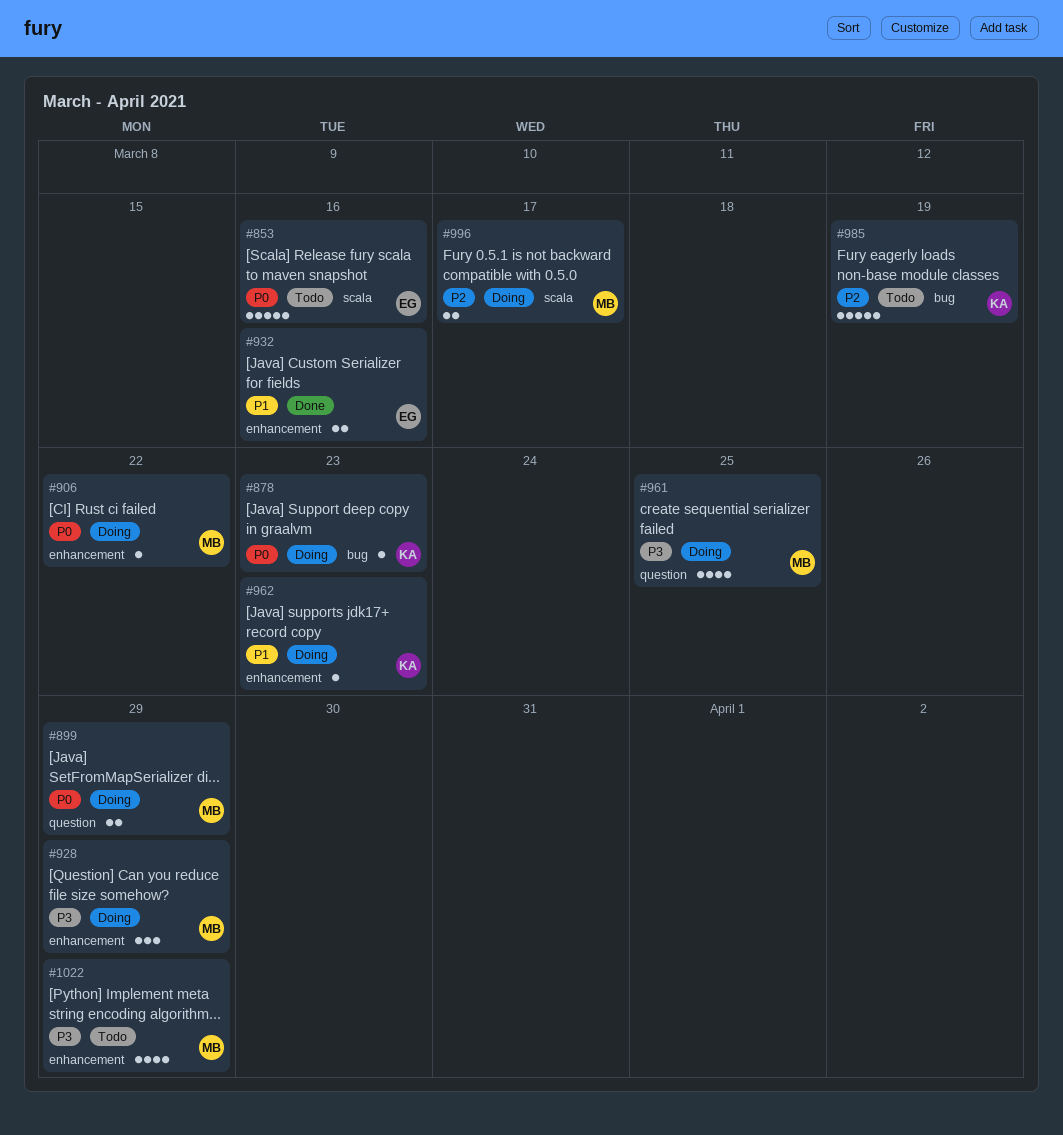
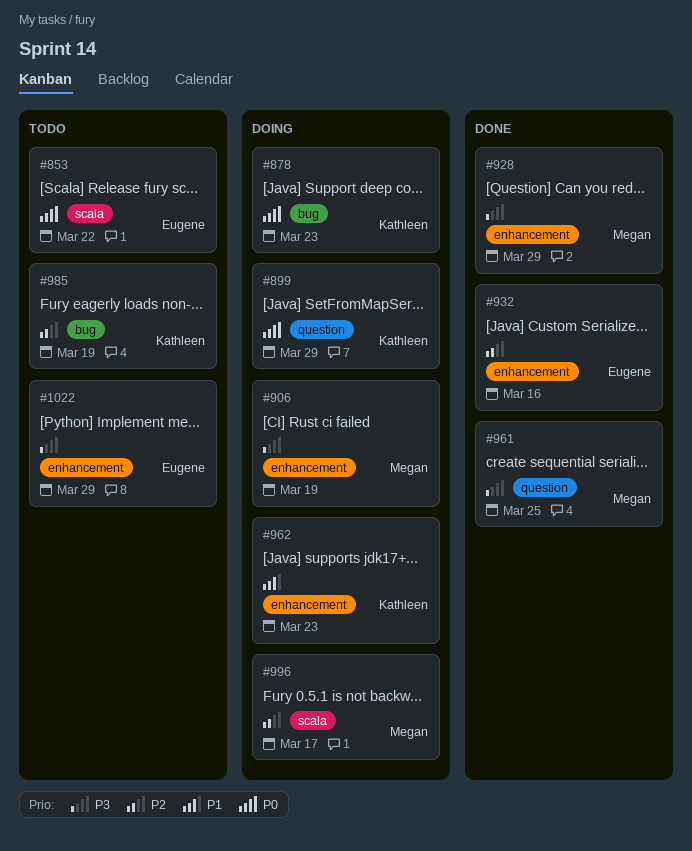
#853, due: Mar 16 -> Mar 22
#899, owner: Megan -> Kathleen
#906, priority: P0 -> P3
#906, due: Mar 22 -> Mar 19
#928, status: Doing -> Done
#932, priority: P1 -> P2
#961, status: Doing -> Done
#1022, owner: Megan -> Eugene

